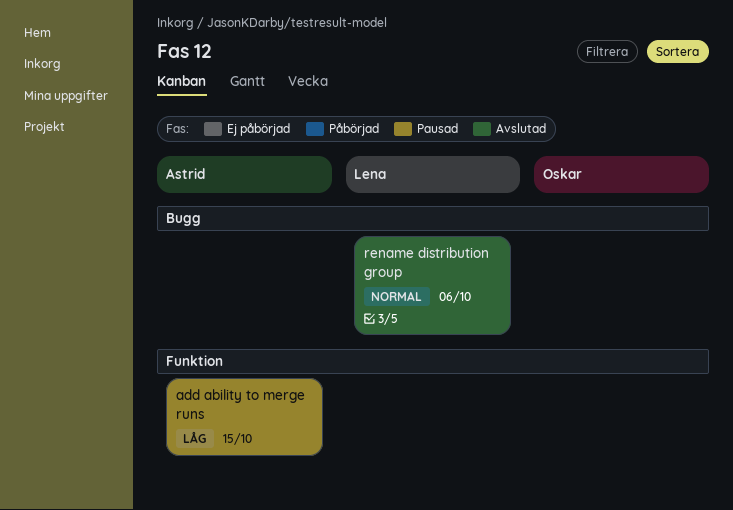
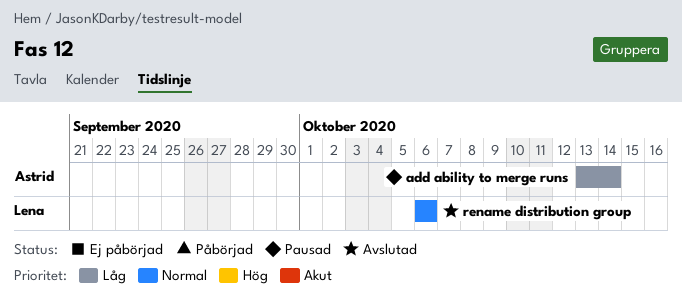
add ability to merge runs, due: Oct 15 -> Oct 14

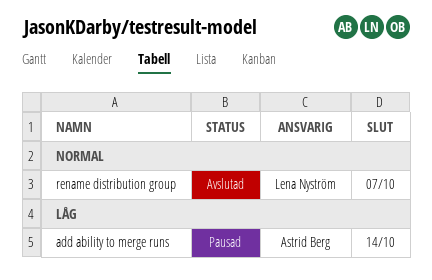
rename distribution group, due: Oct 6 -> Oct 7

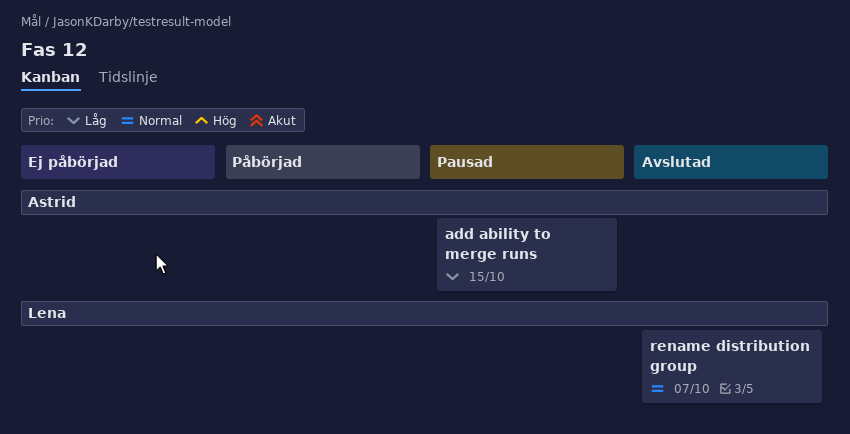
add ability to merge runs, due: Oct 14 -> Oct 15

